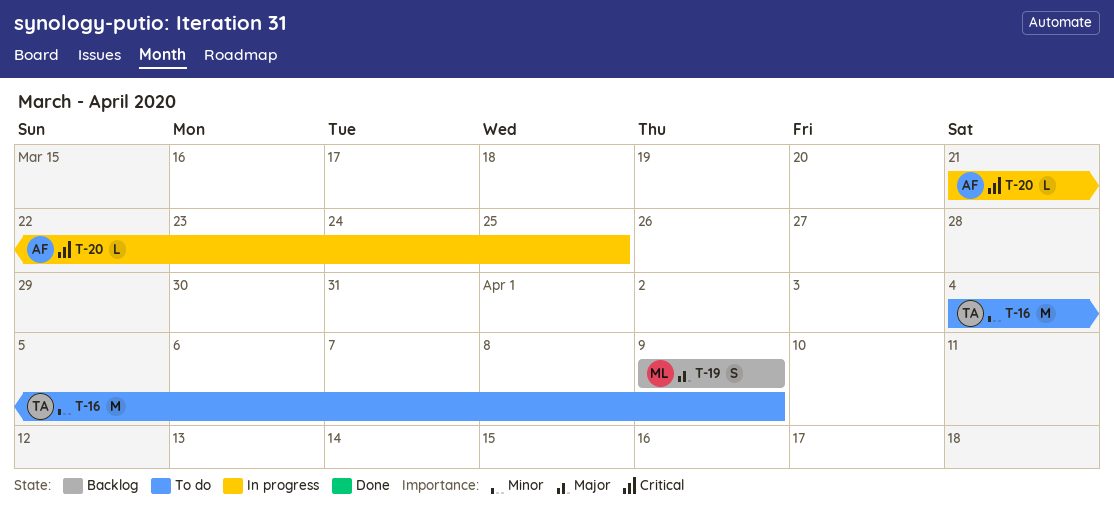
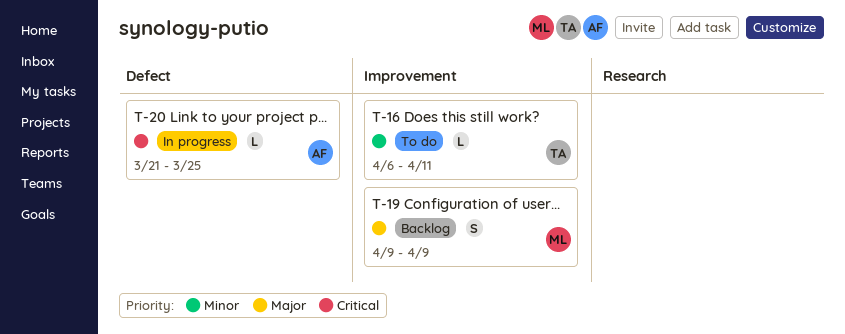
T-16, estimate: M -> L
T-16, start: Apr 4 -> Apr 6
T-16, due: Apr 9 -> Apr 11

